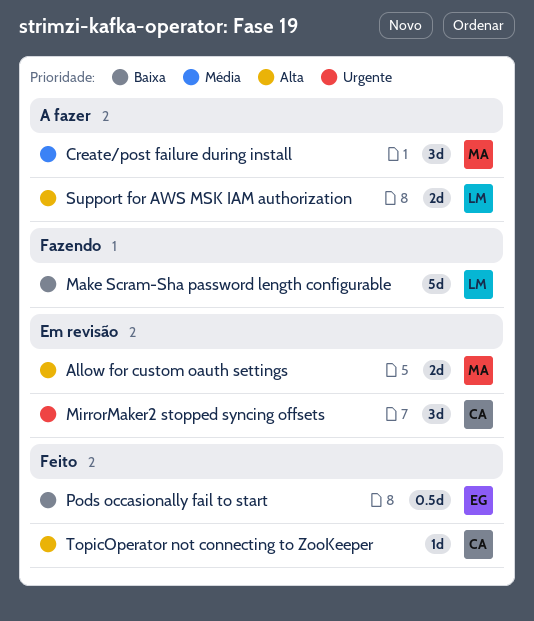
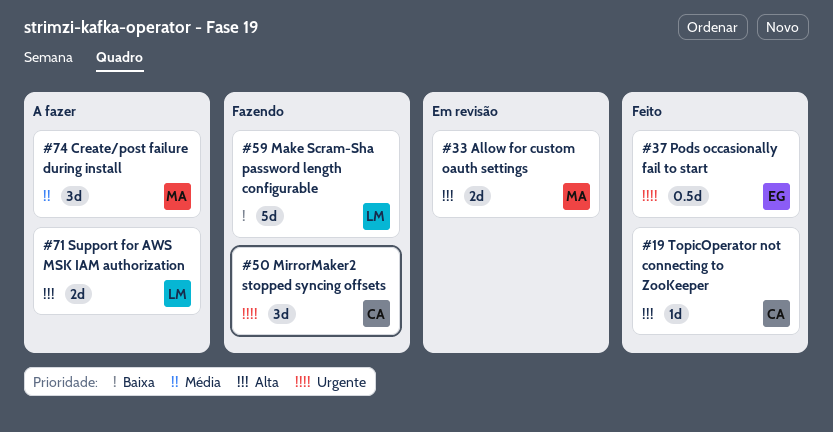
MirrorMaker2 stopped syncing offsets, status: Em revisão -> Fazendo
Pods occasionally fail to start, priority: Baixa -> Urgente

